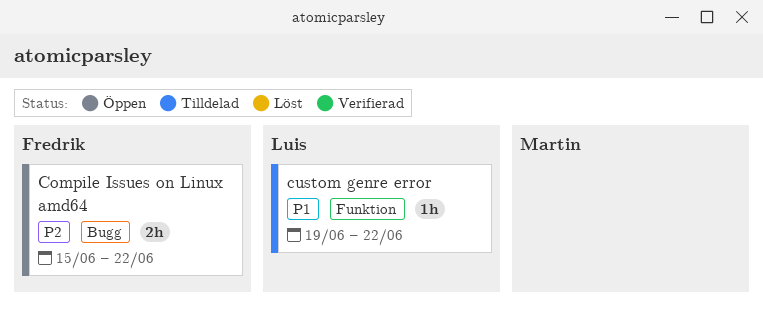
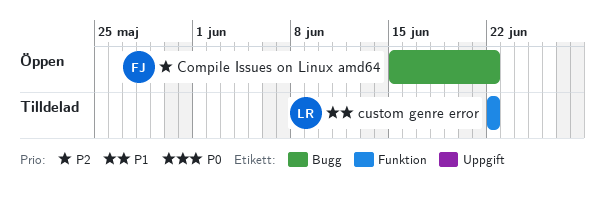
custom genre error, start: Jun 19 -> Jun 22

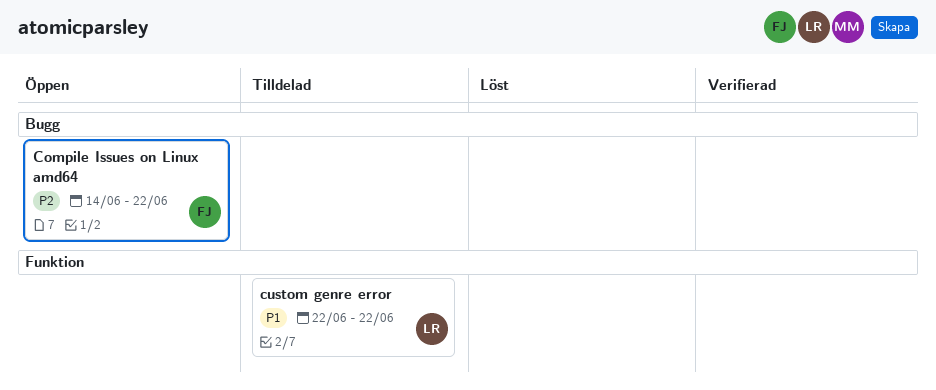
Compile Issues on Linux amd64, start: Jun 15 -> Jun 14

